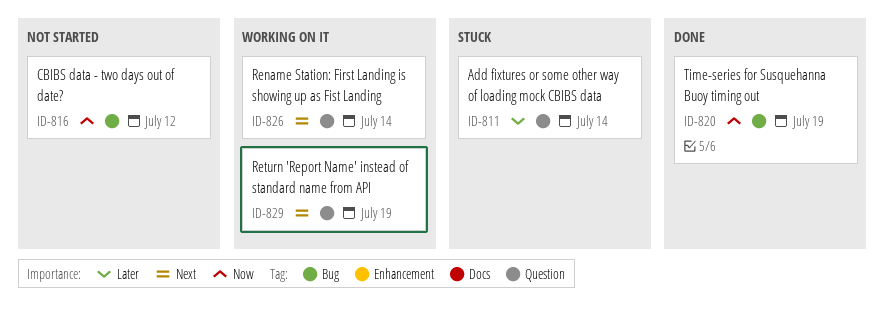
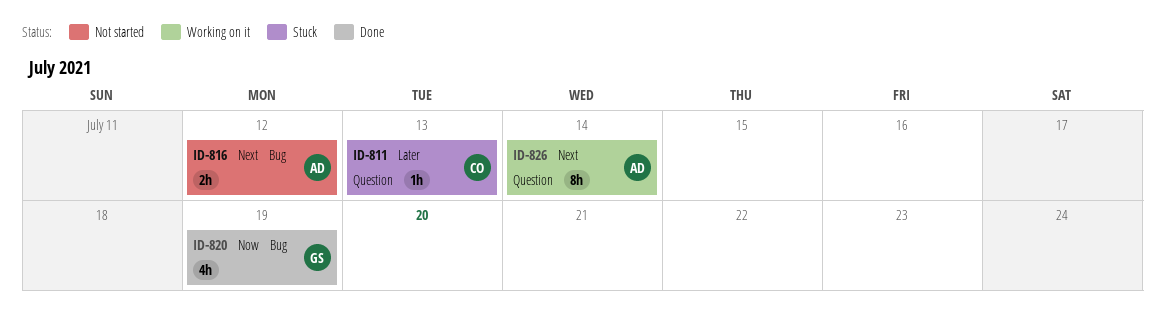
ID-811, due: Jul 14 -> Jul 13
ID-816, priority: Now -> Next
ID-829: present -> none

